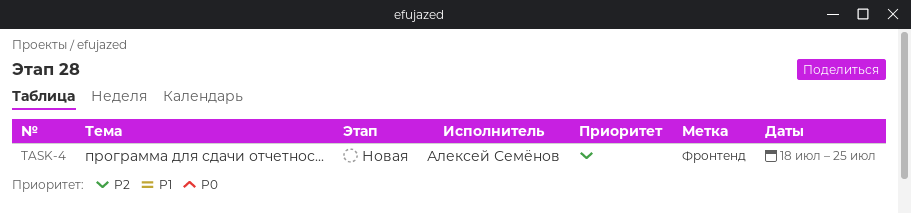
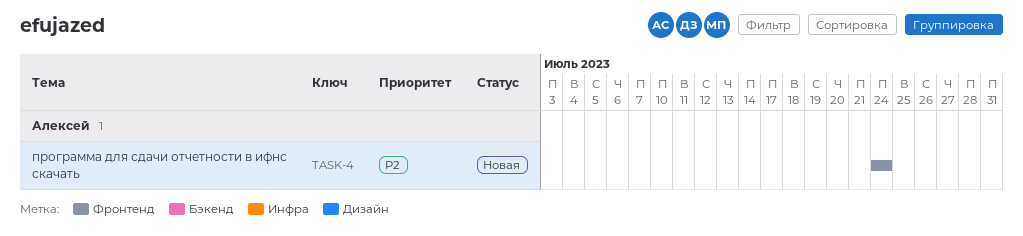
TASK-4, start: Jul 18 -> Jul 24
TASK-4, due: Jul 25 -> Jul 24

